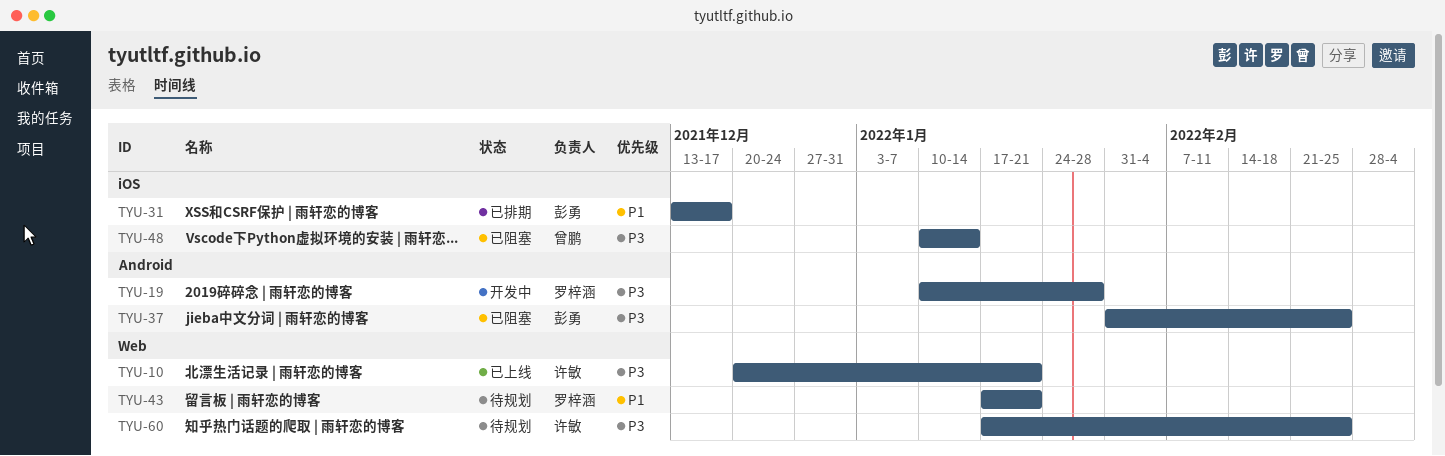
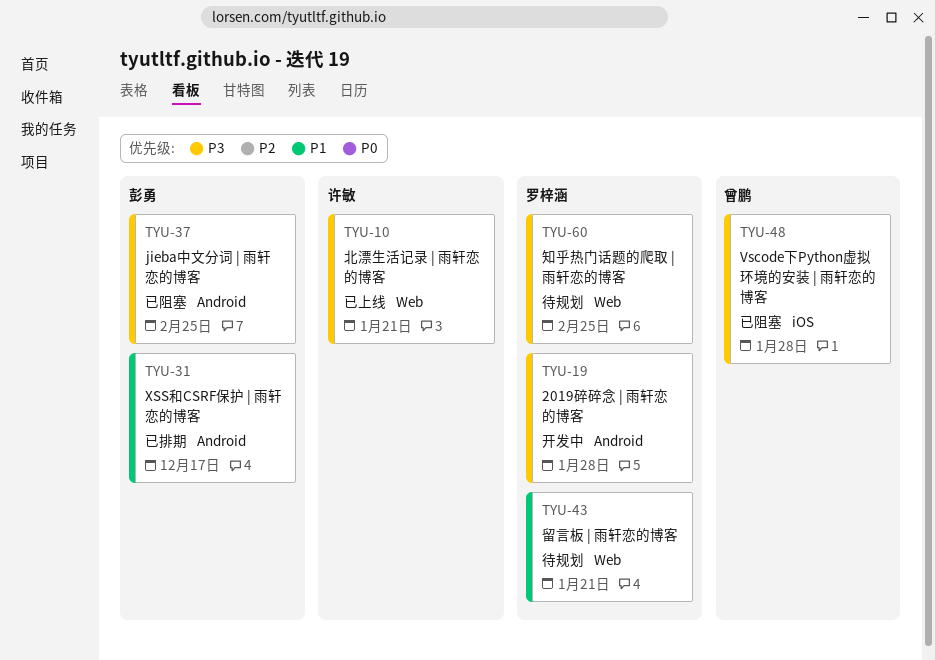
TYU-31, label: iOS -> Android
TYU-48, due: Jan 14 -> Jan 28
TYU-60, owner: 许敏 -> 罗梓涵

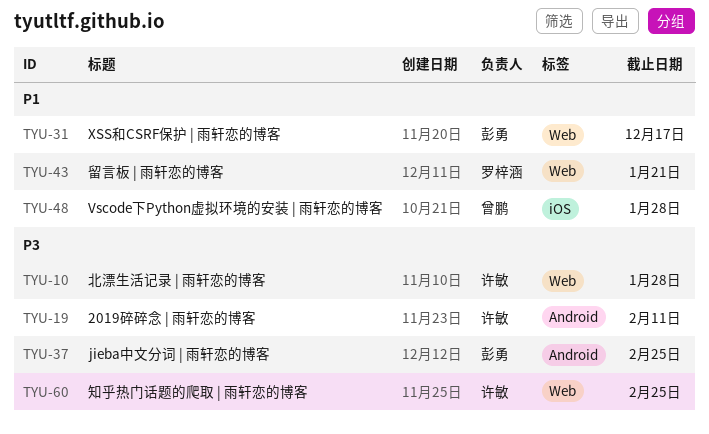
TYU-10, due: Jan 21 -> Jan 28
TYU-19, owner: 罗梓涵 -> 许敏
TYU-19, due: Jan 28 -> Feb 11
TYU-31, label: Android -> Web
TYU-48, priority: P3 -> P1
TYU-60, owner: 罗梓涵 -> 许敏

